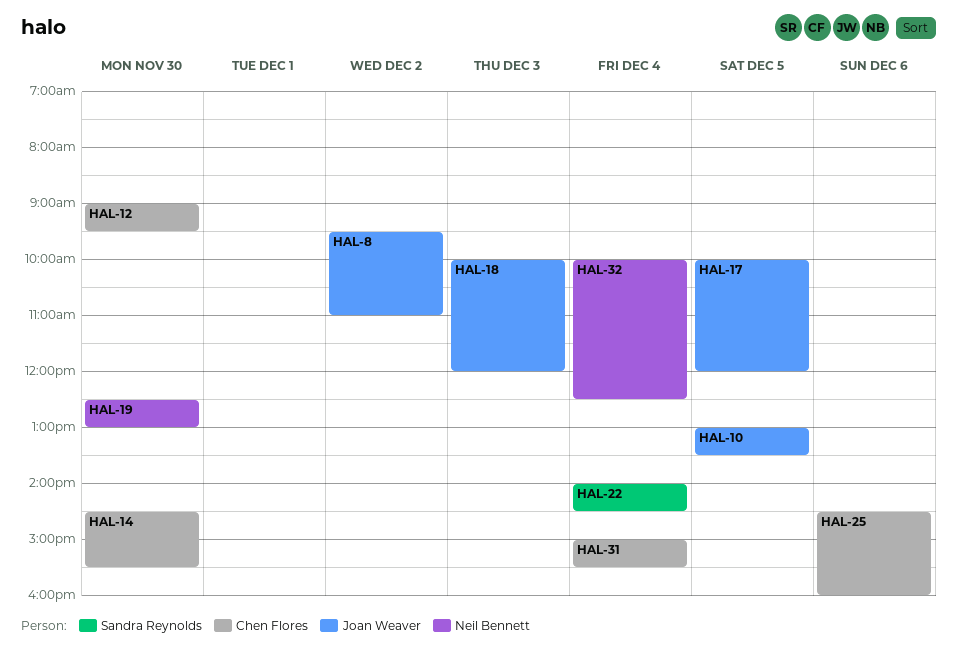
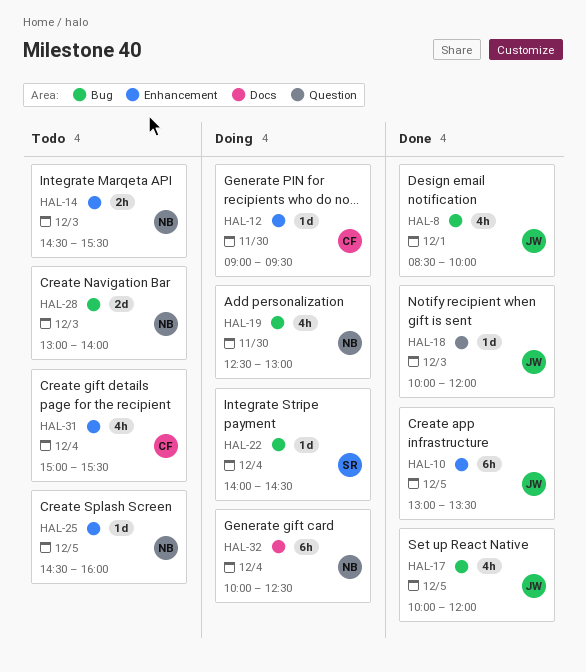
HAL-8, day: Dec 2 -> Dec 1
HAL-8, begins: 09:30 -> 08:30
HAL-8, ends: 11:00 -> 10:00
HAL-14, owner: Chen Flores -> Neil Bennett
HAL-14, day: Nov 30 -> Dec 3
HAL-25, owner: Chen Flores -> Neil Bennett
HAL-25, day: Dec 6 -> Dec 5
HAL-28: none -> present

